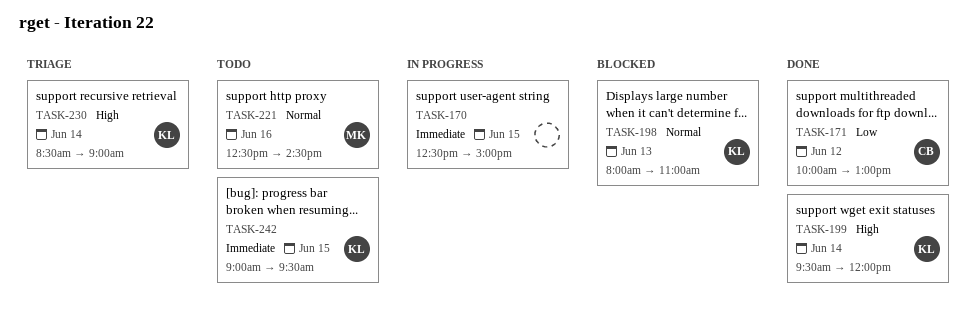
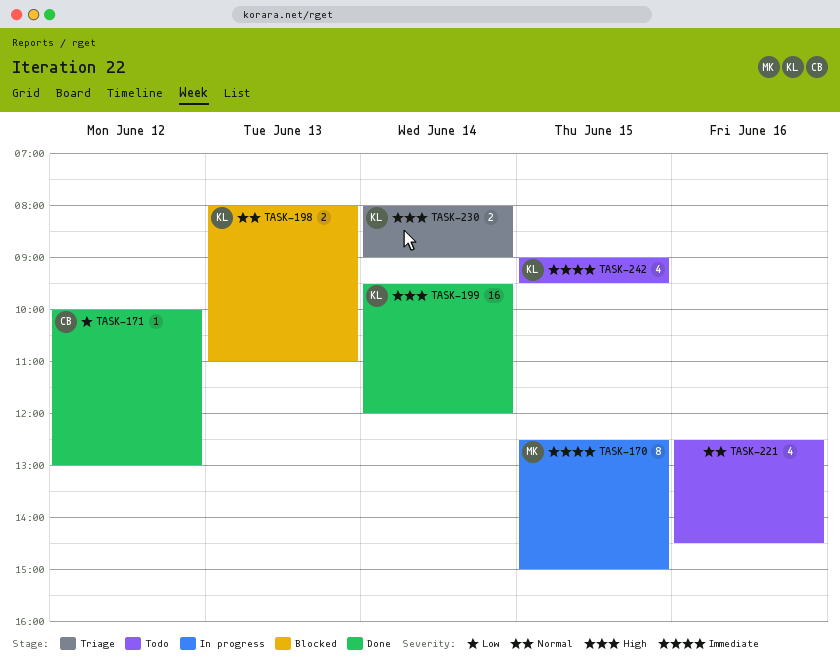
TASK-170, owner: none -> MK
TASK-221, owner: MK -> none
TASK-230, begins: 08:30 -> 08:00

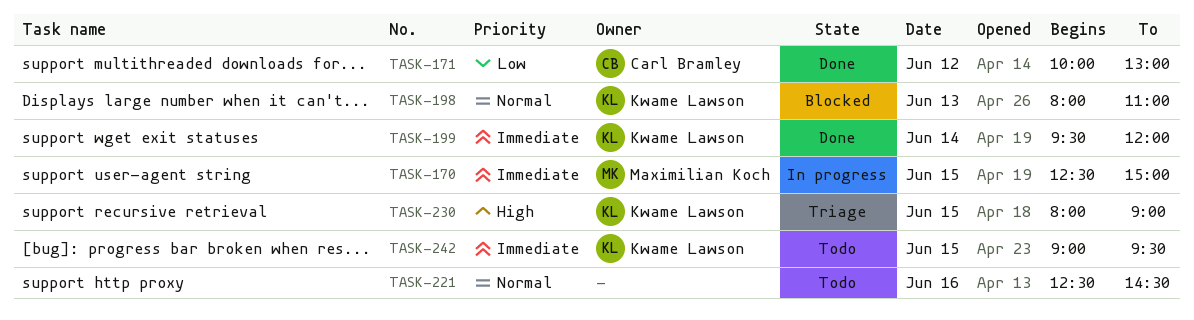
TASK-199, priority: High -> Immediate
TASK-230, day: Jun 14 -> Jun 15

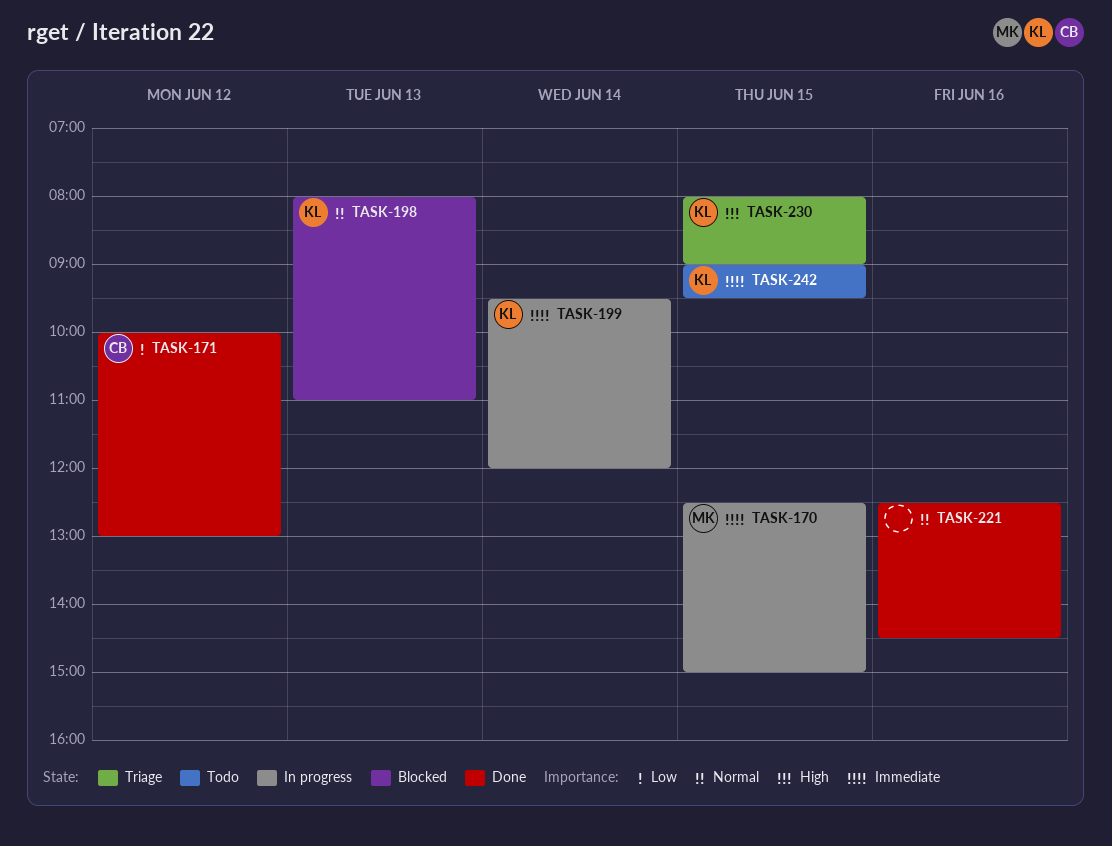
TASK-199, status: Done -> In progress
TASK-221, status: Todo -> Done

